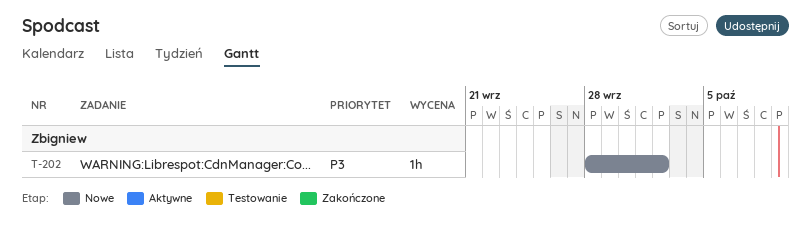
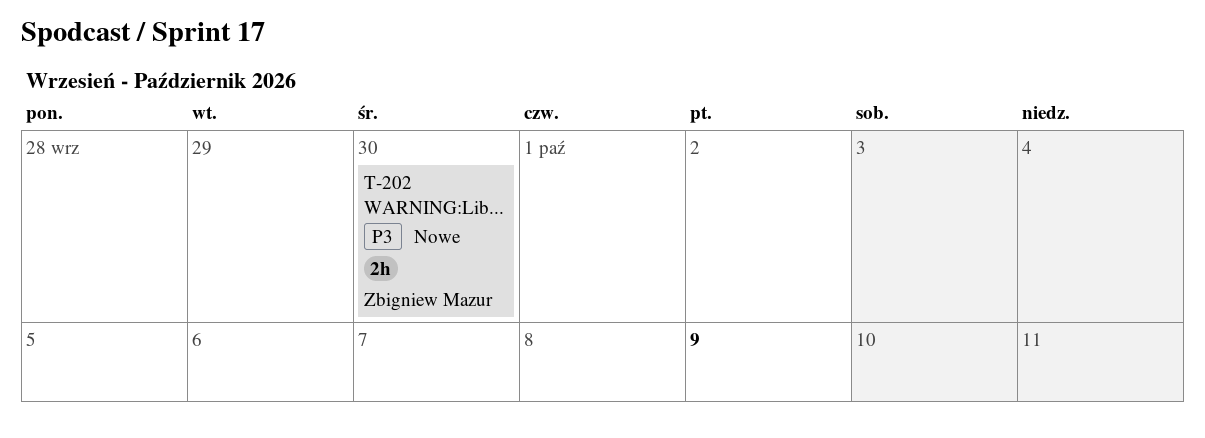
T-202, estimate: 1h -> 2h
T-202, due: Oct 2 -> Sep 30

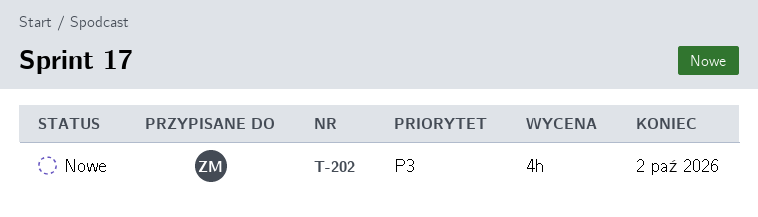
T-202, estimate: 2h -> 4h
T-202, due: Sep 30 -> Oct 2

